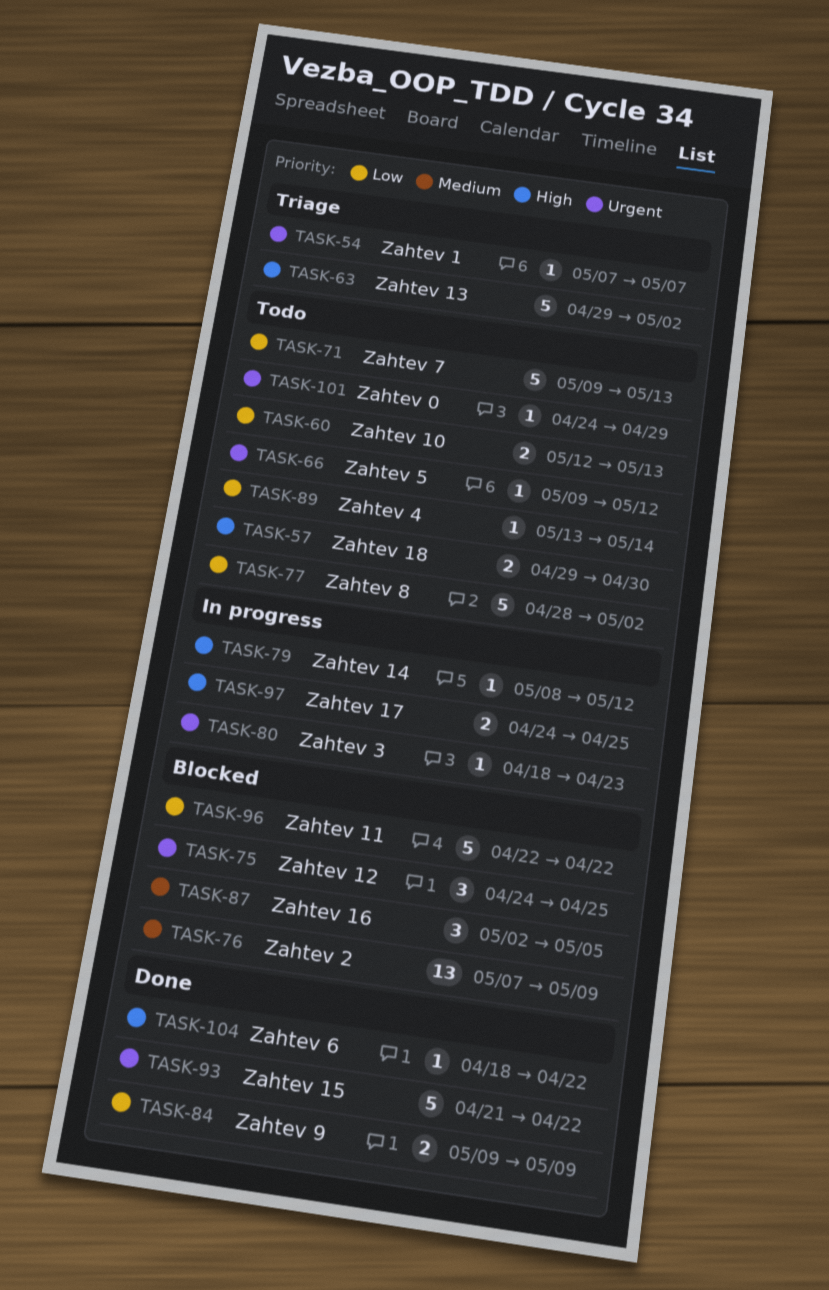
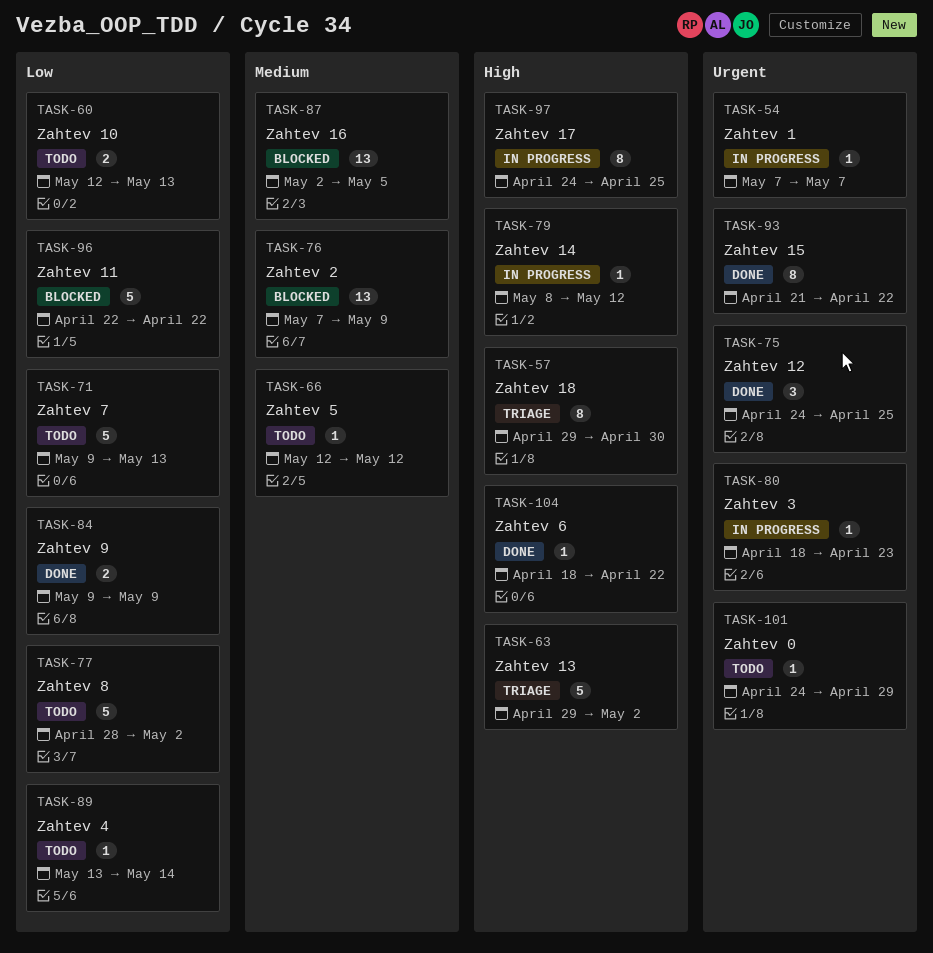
TASK-54, status: Triage -> In progress
TASK-57, status: Todo -> Triage
TASK-57, estimate: 2 -> 8
TASK-66, priority: Urgent -> Medium
TASK-66, start: May 9 -> May 12
TASK-75, status: Blocked -> Done
TASK-87, estimate: 3 -> 13
TASK-93, estimate: 5 -> 8
TASK-97, estimate: 2 -> 8

